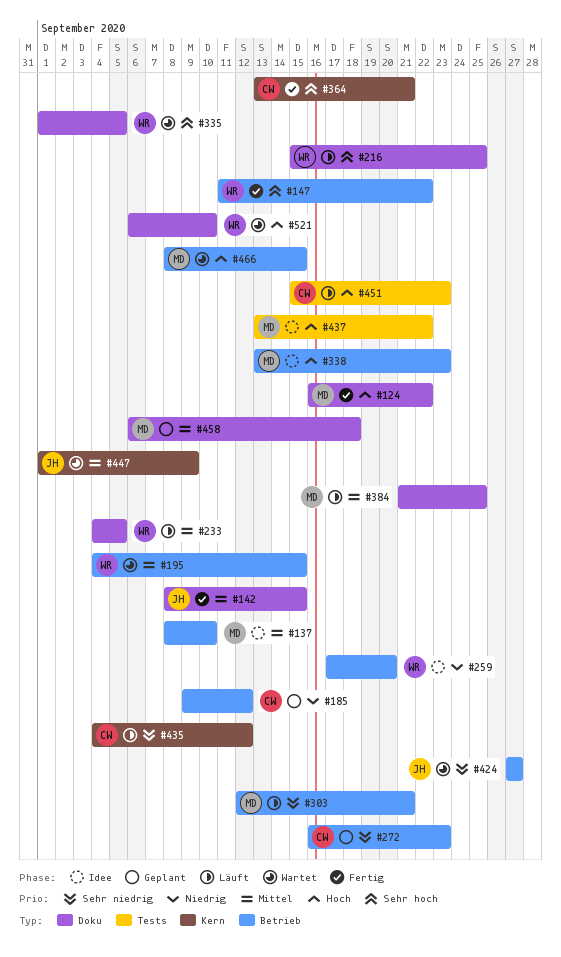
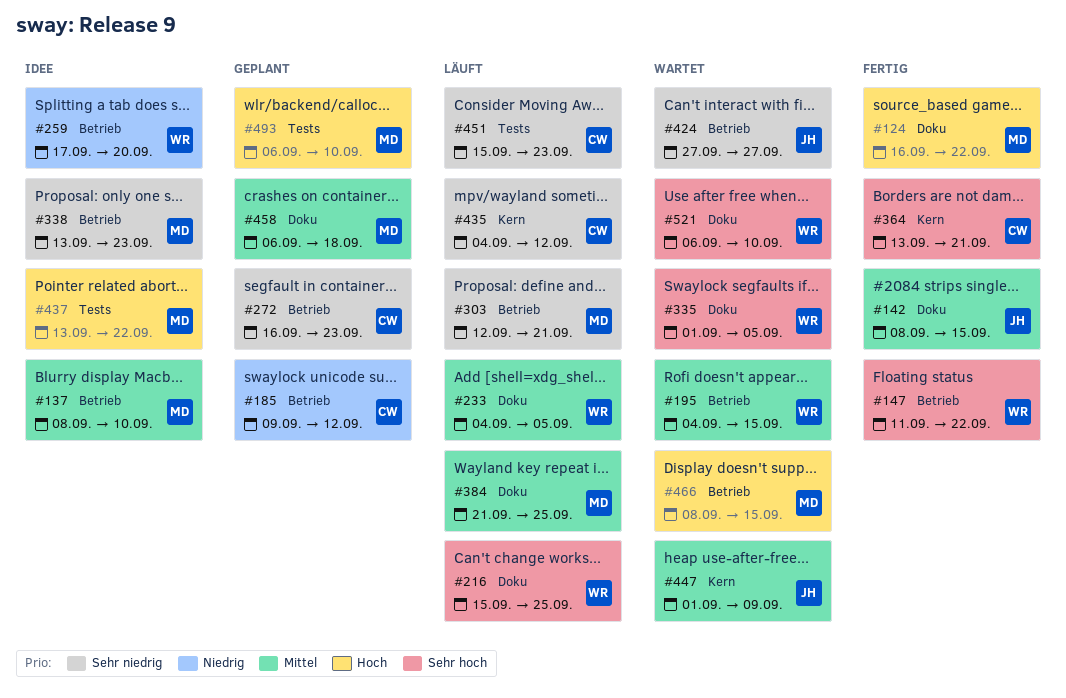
#338, priority: Hoch -> Sehr niedrig
#451, priority: Hoch -> Sehr niedrig
#493: none -> present
#521, priority: Hoch -> Sehr hoch

